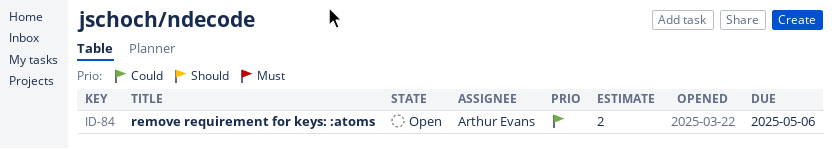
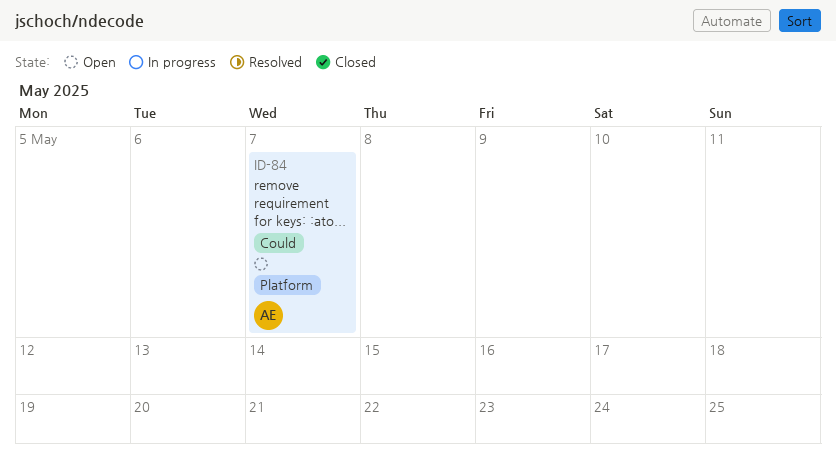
ID-84, due: May 6 -> May 7

